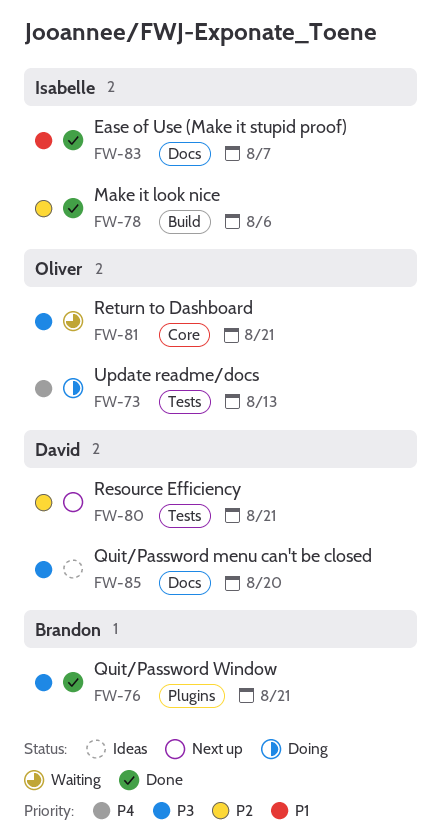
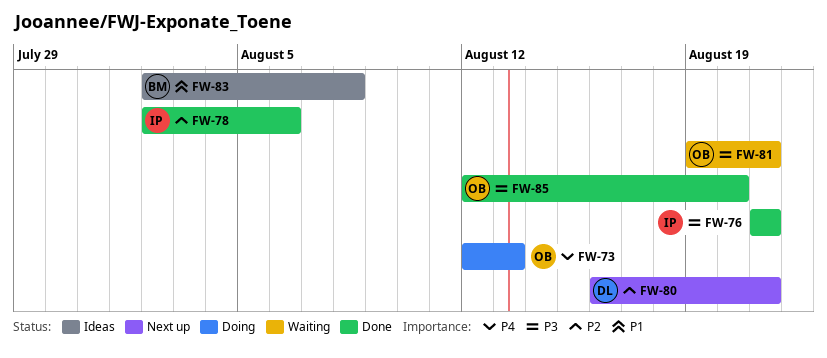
FW-76, owner: Brandon -> Isabelle
FW-83, status: Done -> Ideas
FW-83, owner: Isabelle -> Brandon
FW-83, due: Aug 7 -> Aug 8
FW-85, status: Ideas -> Done
FW-85, owner: David -> Oliver

